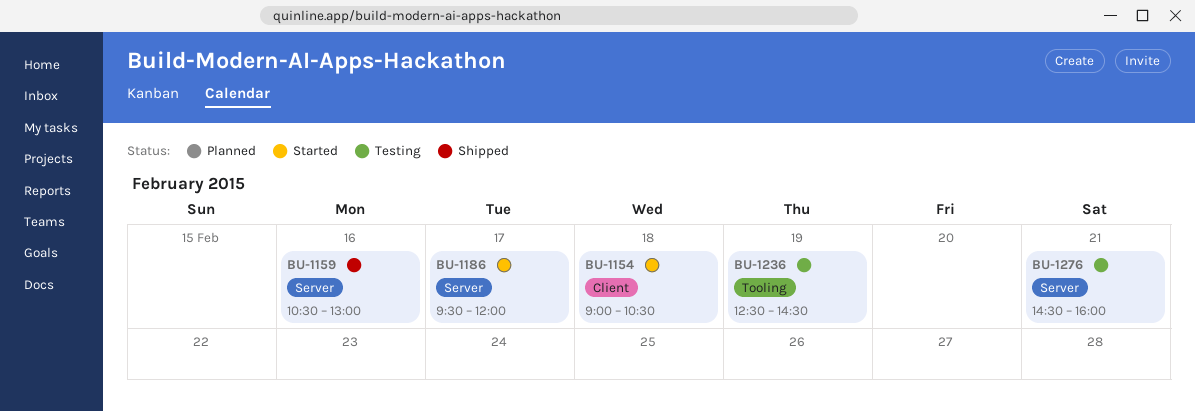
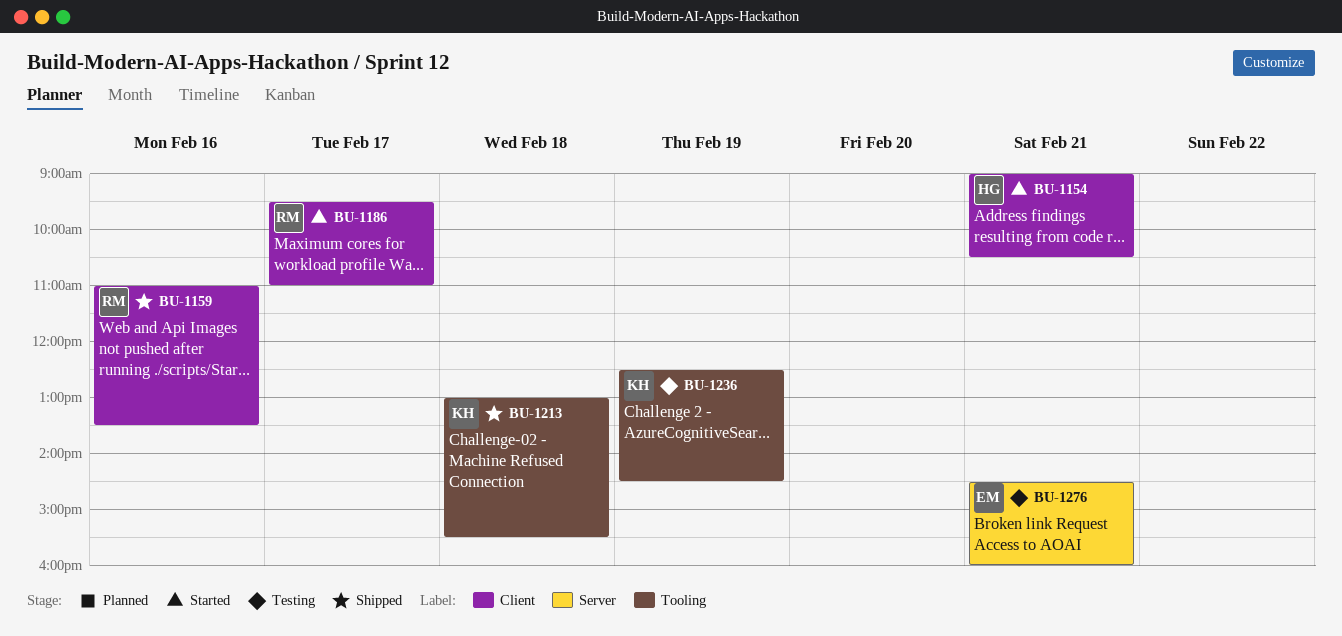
BU-1154, day: Feb 18 -> Feb 21
BU-1159, label: Server -> Client
BU-1159, begins: 10:30 -> 11:00
BU-1159, ends: 13:00 -> 13:30
BU-1186, label: Server -> Client
BU-1186, ends: 12:00 -> 11:00
BU-1213: none -> present

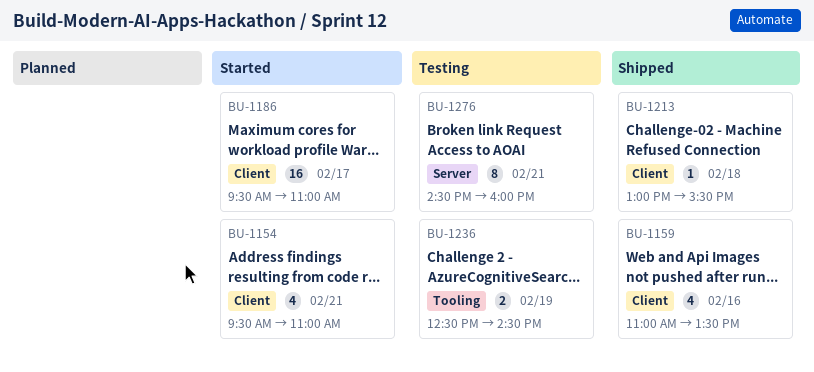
BU-1154, begins: 09:00 -> 09:30
BU-1154, ends: 10:30 -> 11:00
BU-1213, label: Tooling -> Client

